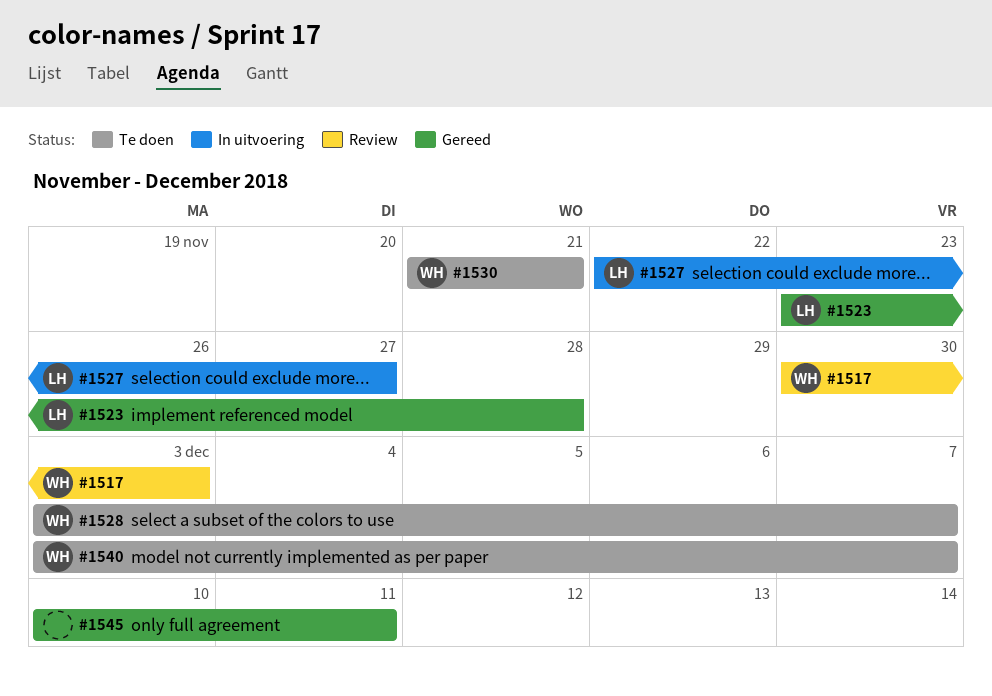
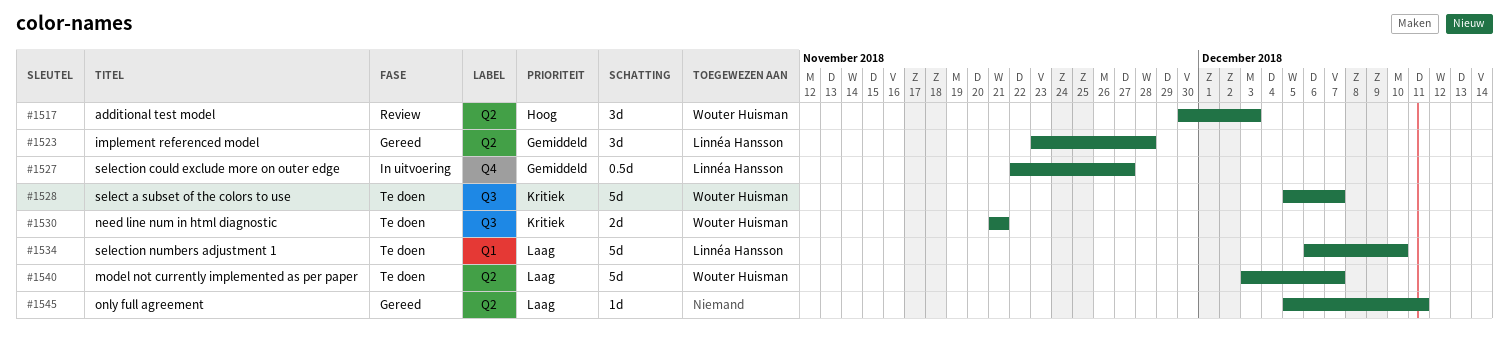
#1528, start: Dec 3 -> Dec 5
#1534: none -> present
#1545, start: Dec 10 -> Dec 5

